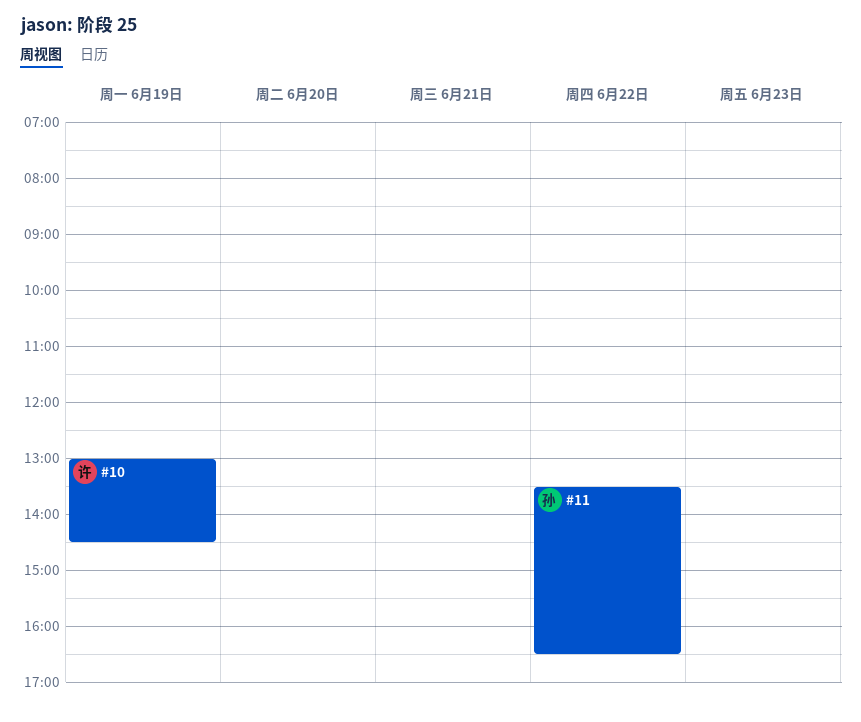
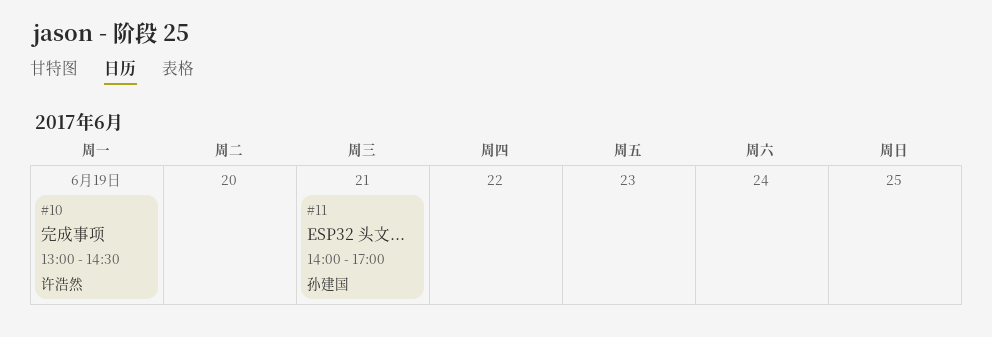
#11, day: Jun 22 -> Jun 21
#11, begins: 13:30 -> 14:00
#11, ends: 16:30 -> 17:00

